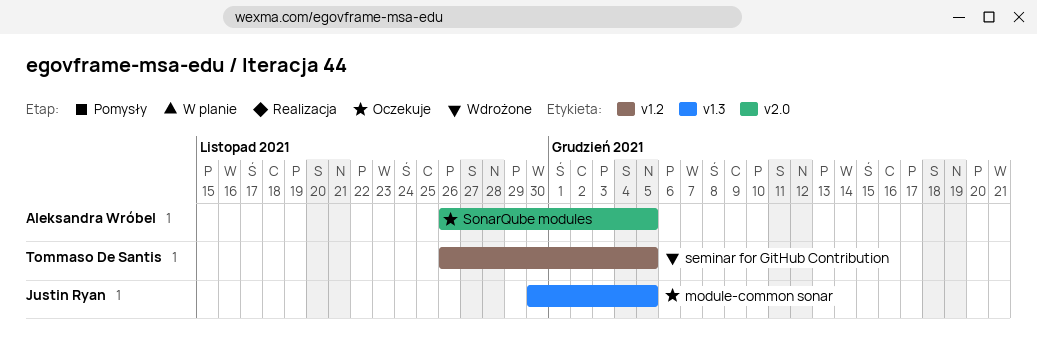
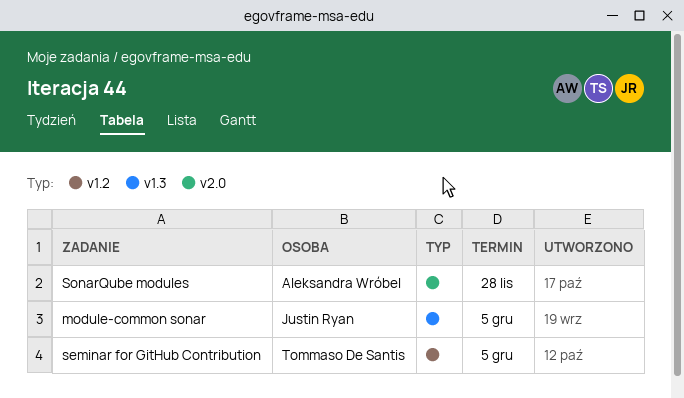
SonarQube modules, due: Dec 5 -> Nov 28

